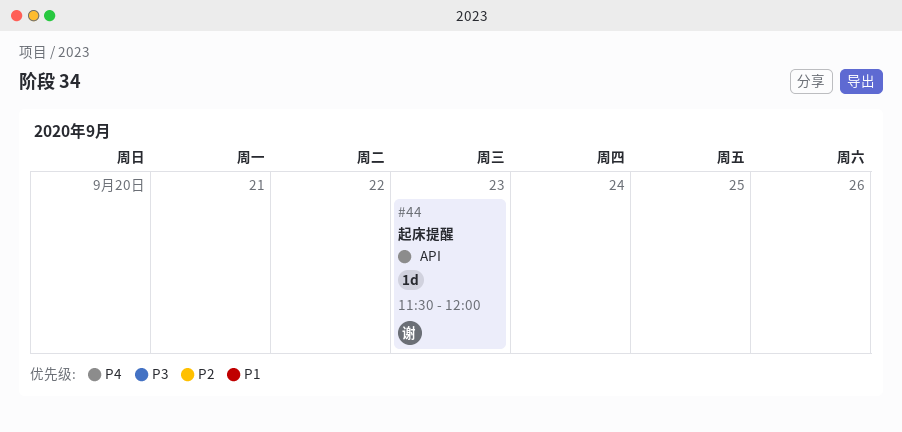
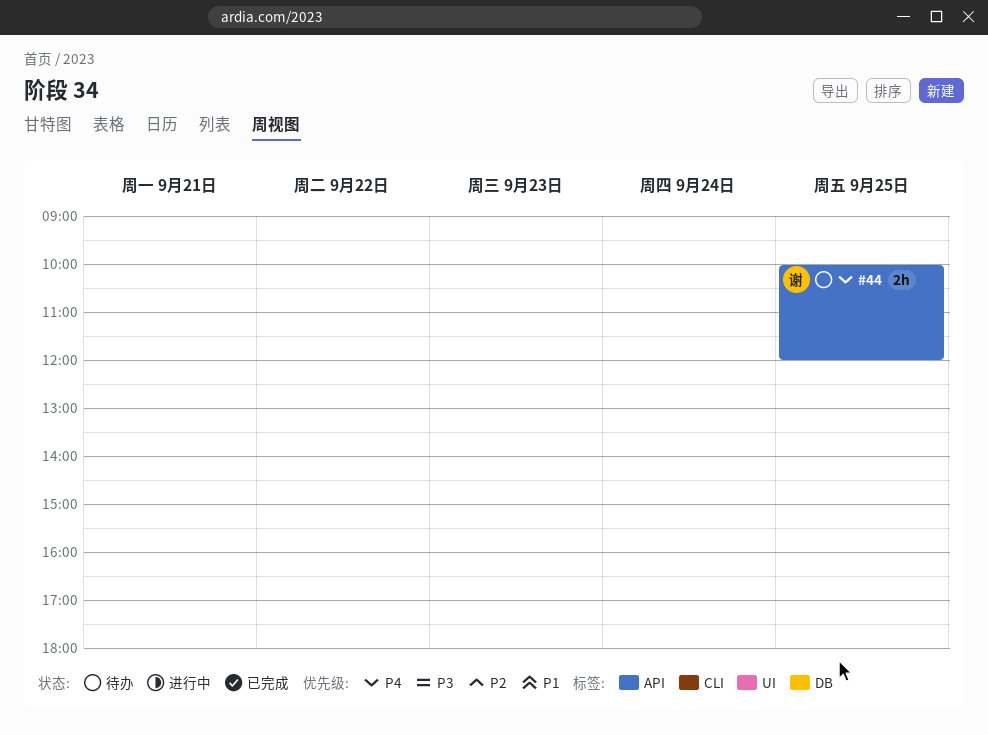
#44, estimate: 1d -> 2h
#44, day: Sep 23 -> Sep 25
#44, begins: 11:30 -> 10:00

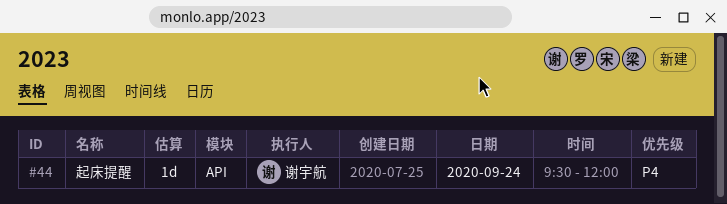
#44, estimate: 2h -> 1d
#44, day: Sep 25 -> Sep 24
#44, begins: 10:00 -> 09:30

